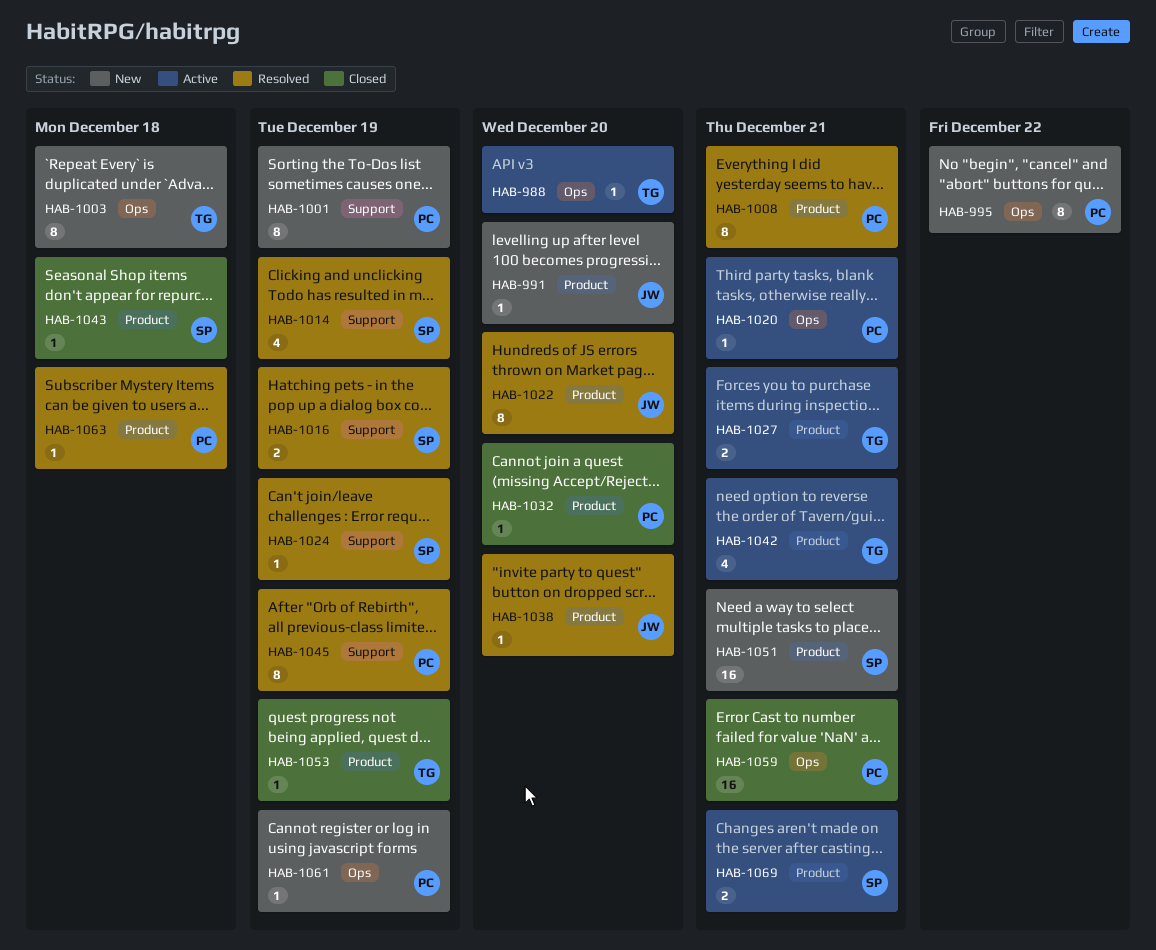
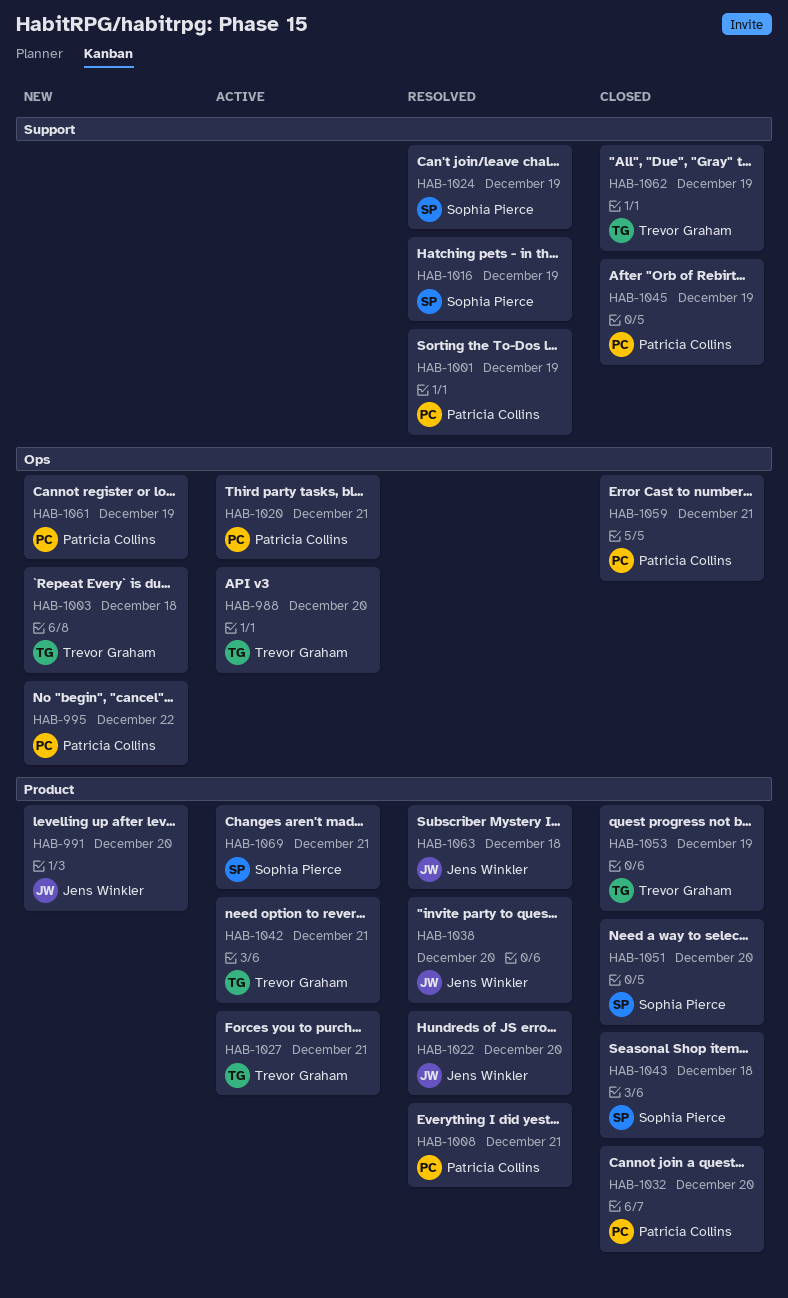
HAB-1001, status: New -> Resolved
HAB-1014: present -> none
HAB-1045, status: Resolved -> Closed
HAB-1051, status: New -> Closed
HAB-1051, due: Dec 21 -> Dec 20
HAB-1062: none -> present
HAB-1063, owner: Patricia Collins -> Jens Winkler

